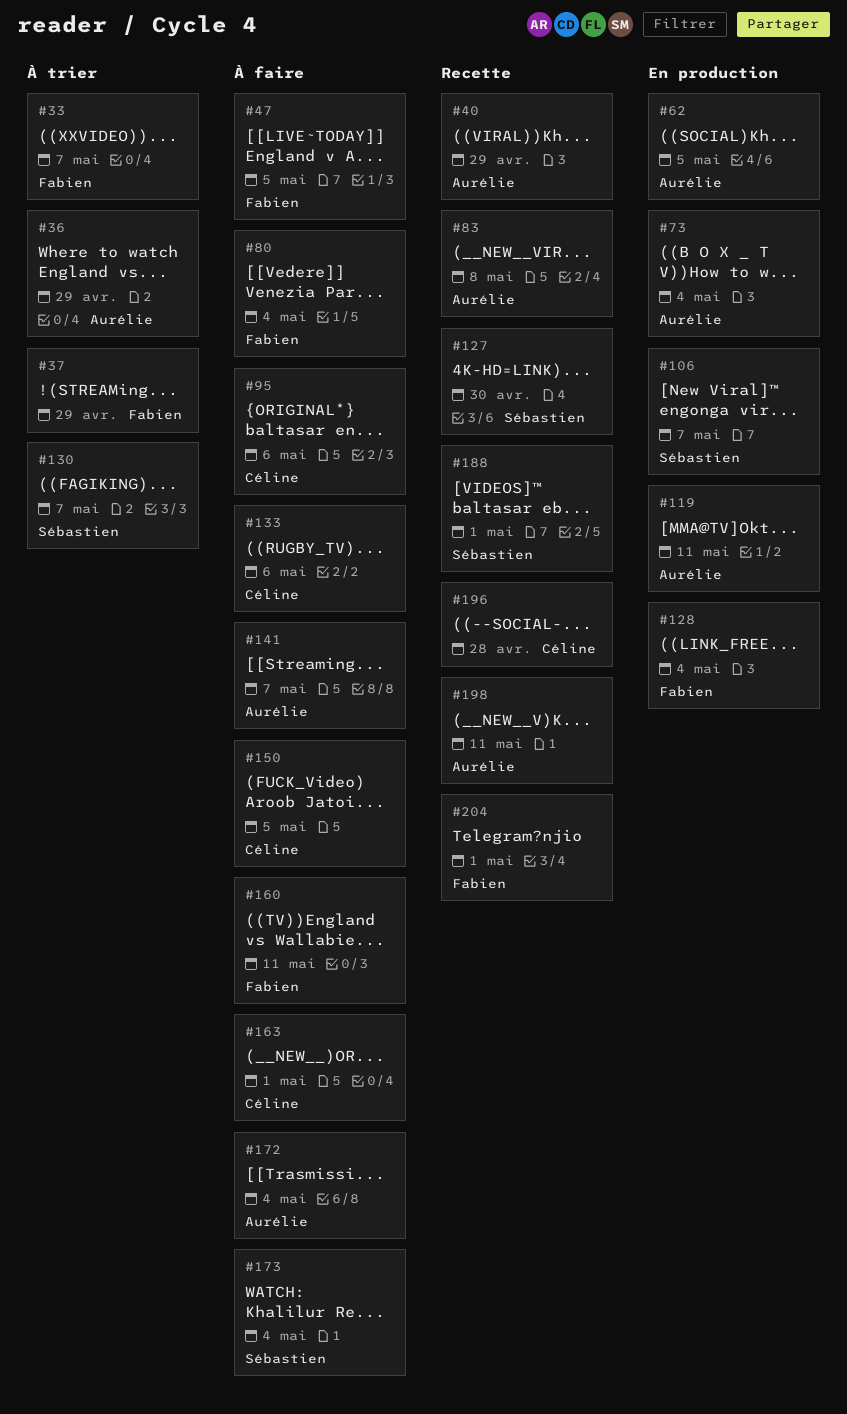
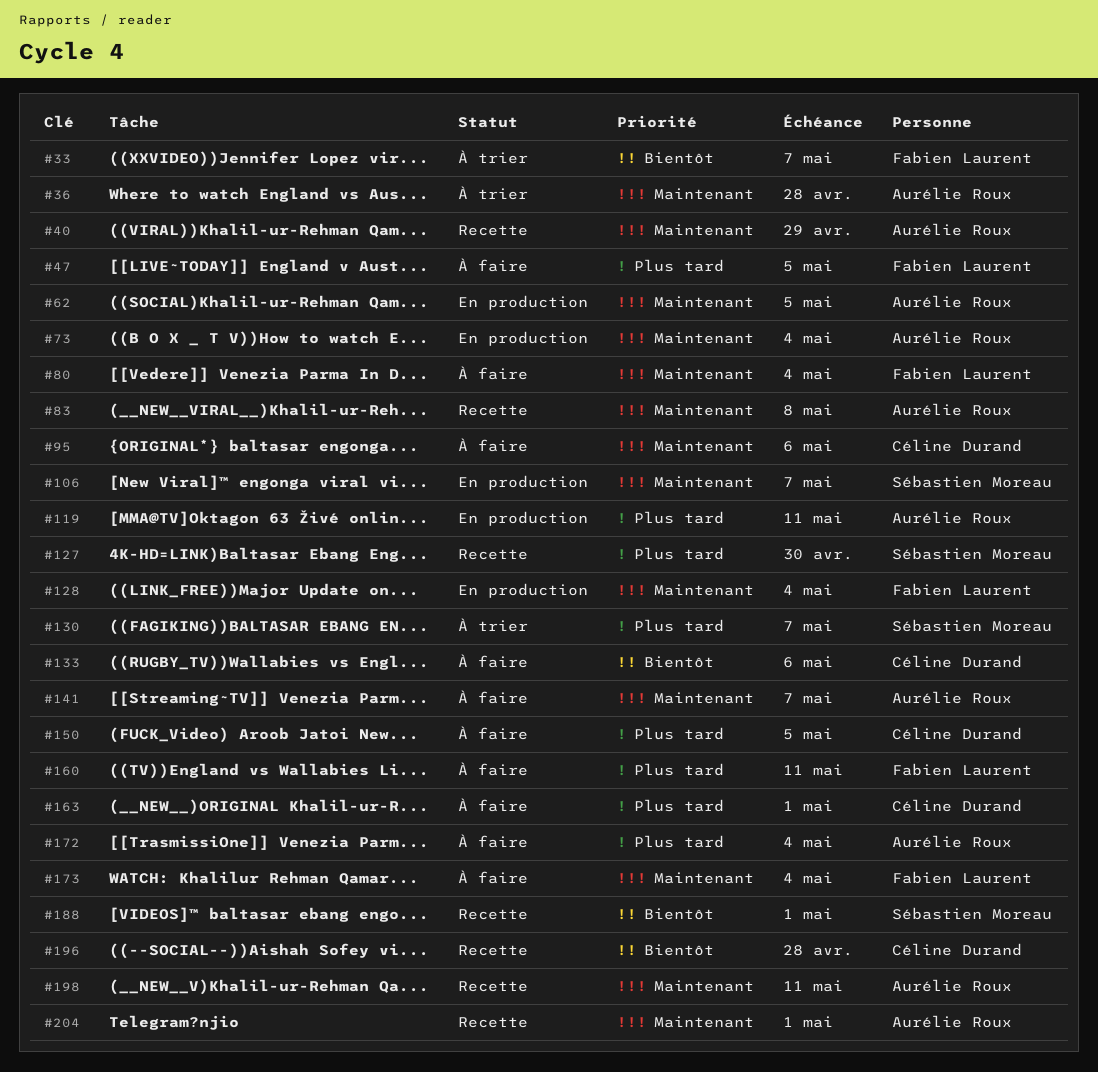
#36, due: Apr 29 -> Apr 28
#37: present -> none
#173, owner: Sébastien Moreau -> Fabien Laurent
#204, owner: Fabien Laurent -> Aurélie Roux

